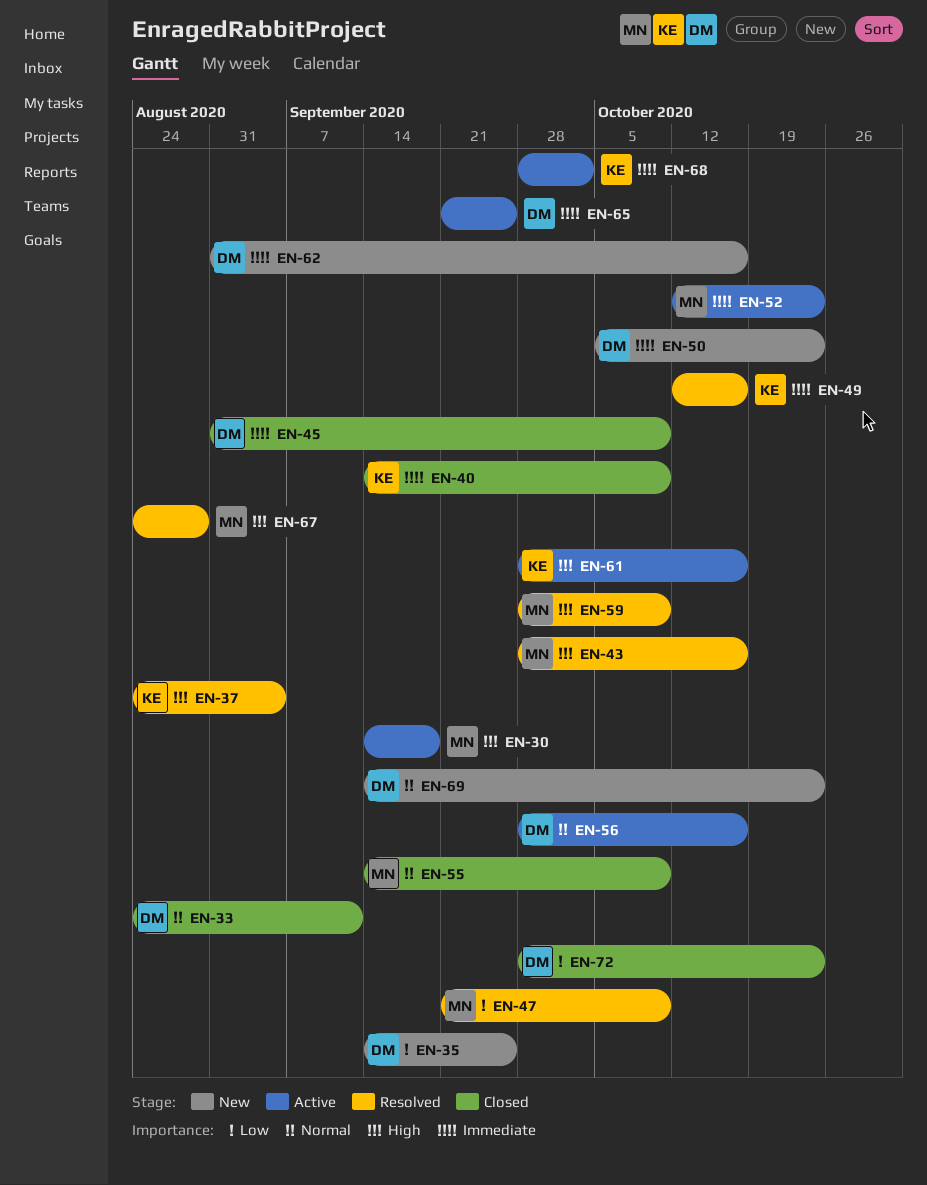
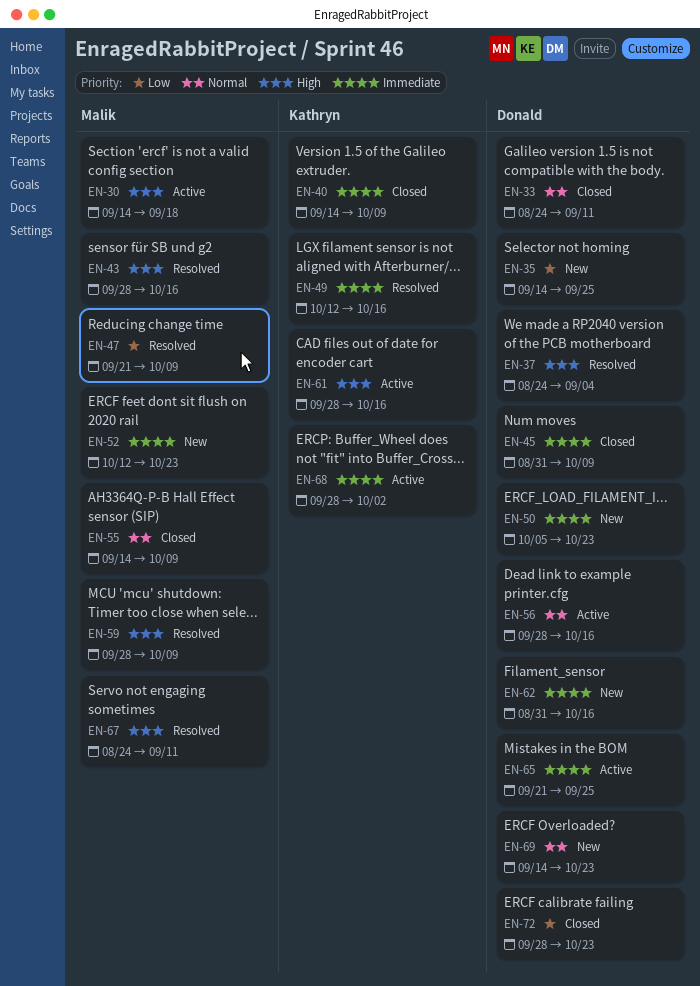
EN-37, owner: Kathryn -> Donald
EN-52, status: Active -> New
EN-67, due: Aug 28 -> Sep 11

